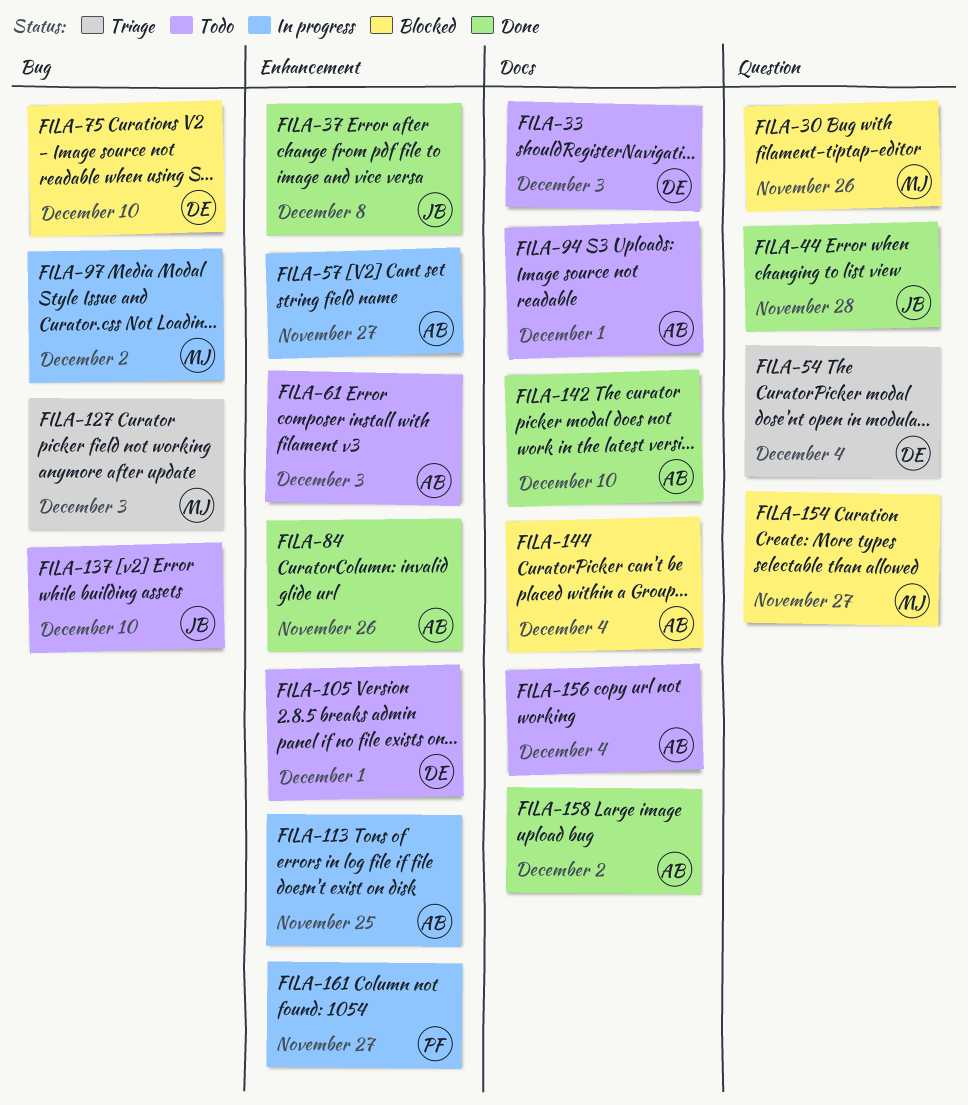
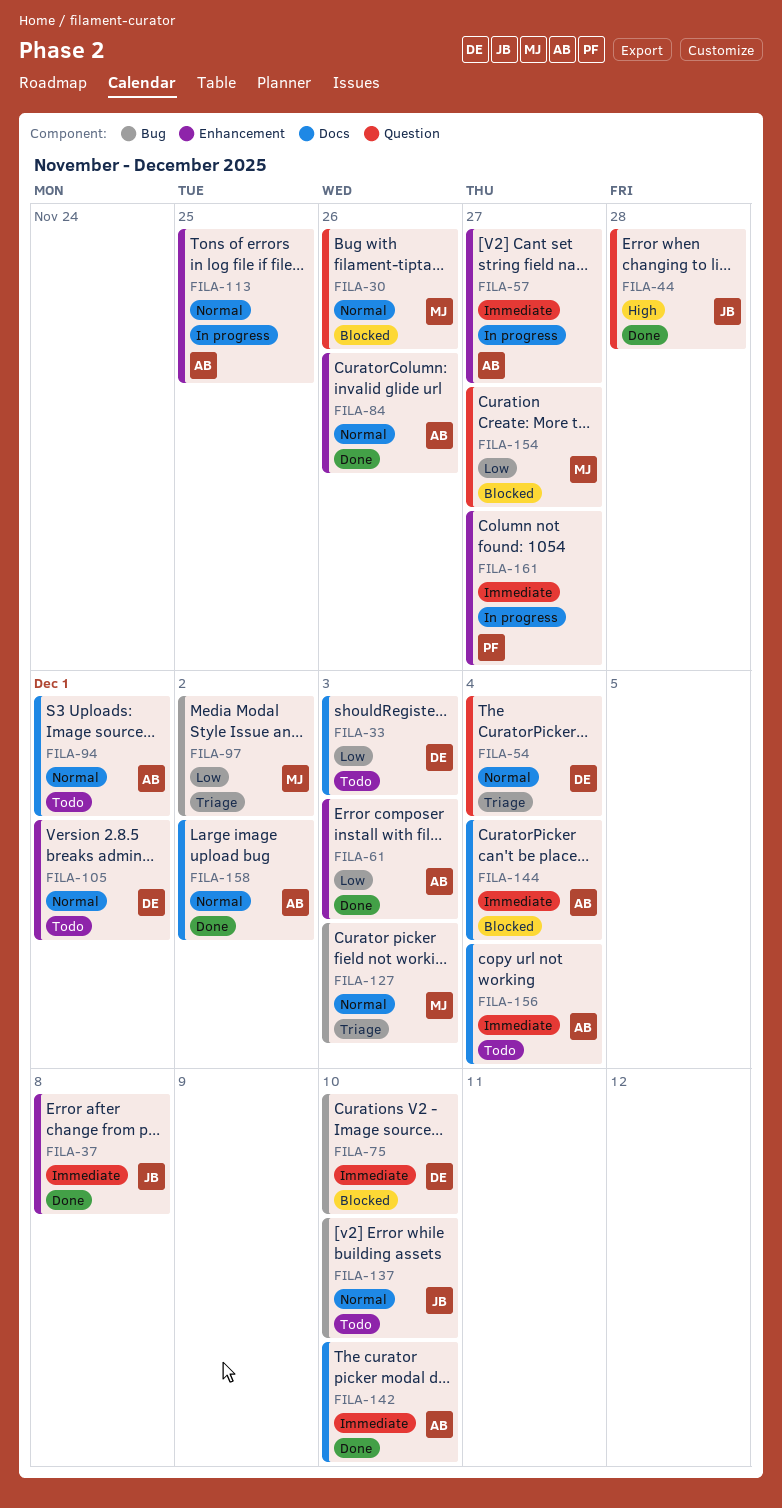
FILA-61, status: Todo -> Done
FILA-97, status: In progress -> Triage

